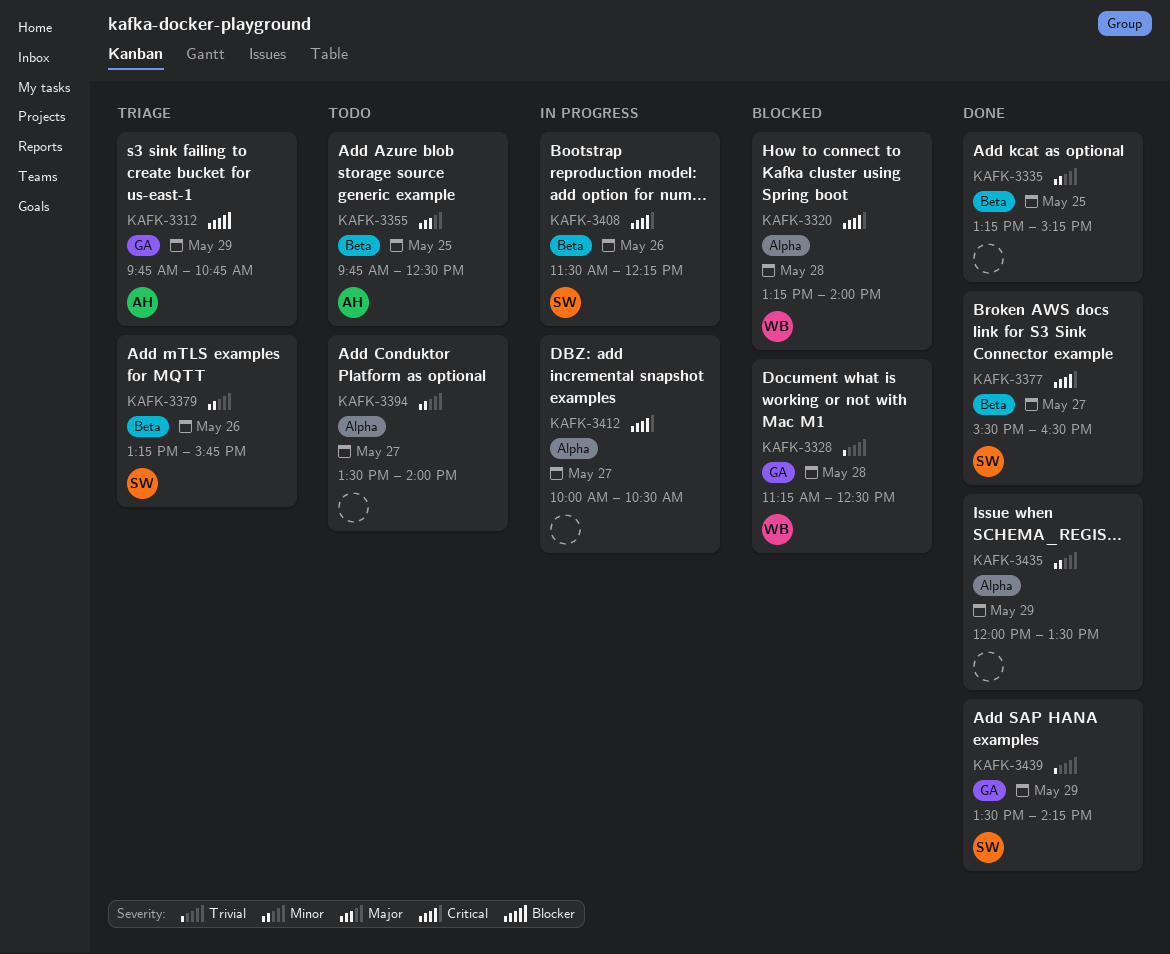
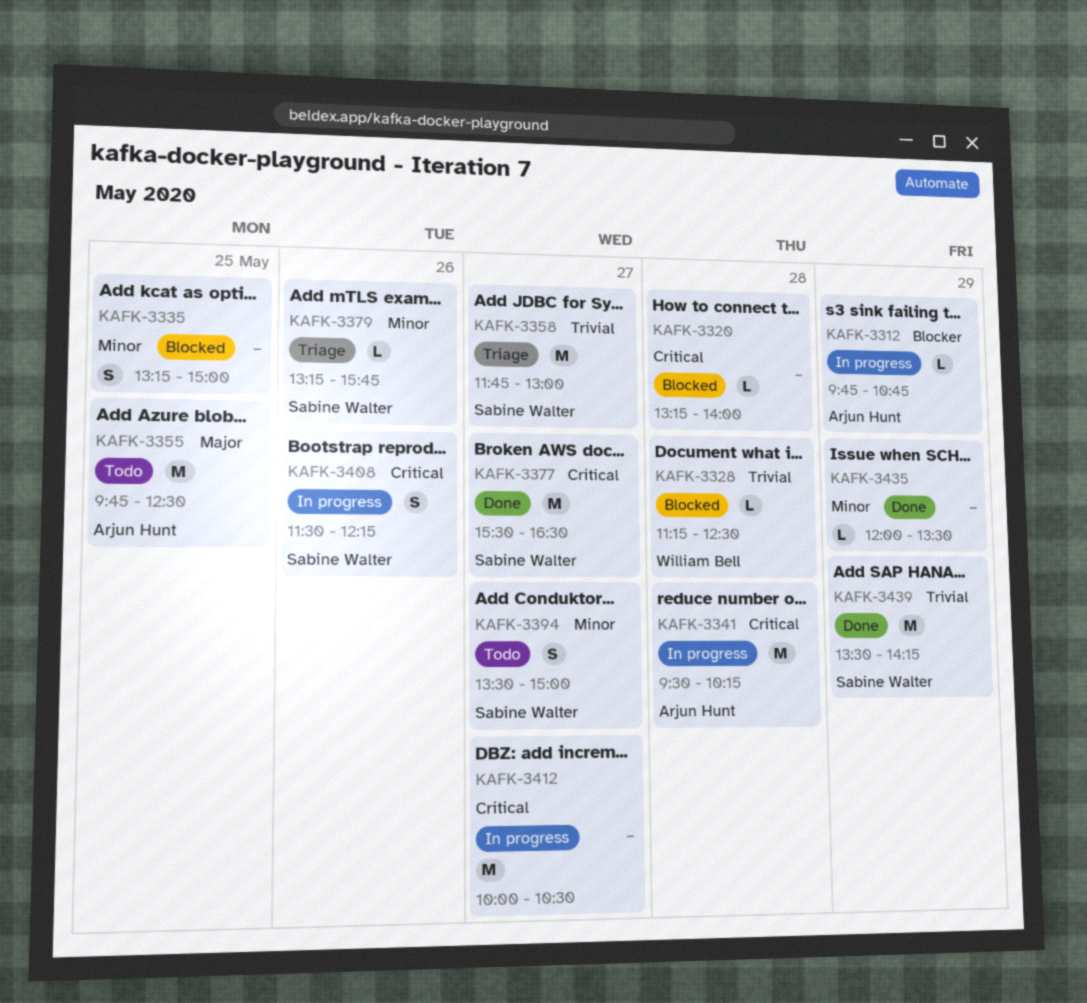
KAFK-3312, status: Triage -> In progress
KAFK-3320, owner: William Bell -> none
KAFK-3335, status: Done -> Blocked
KAFK-3335, ends: 15:15 -> 15:00
KAFK-3341: none -> present
KAFK-3358: none -> present
KAFK-3394, owner: none -> Sabine Walter
KAFK-3394, ends: 14:00 -> 15:00

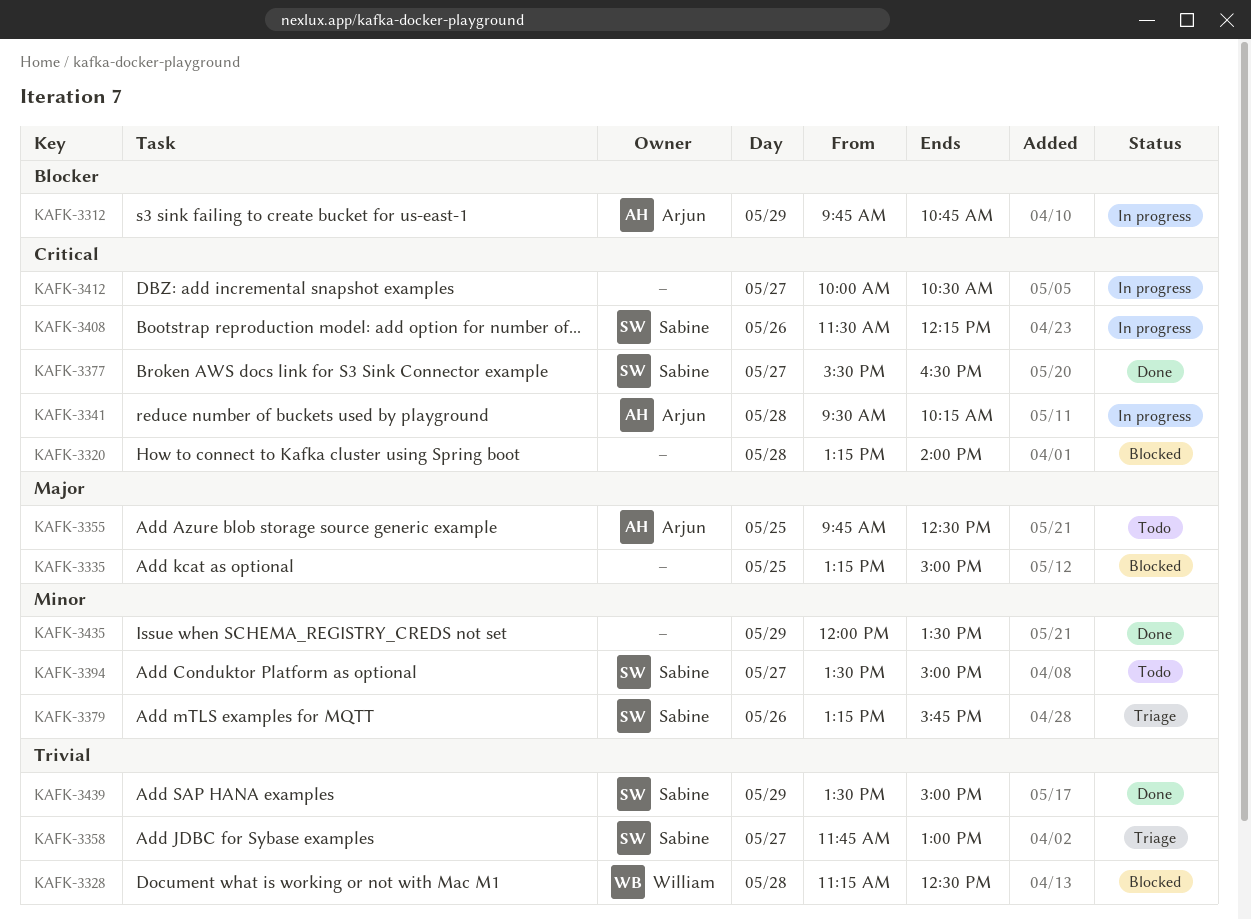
KAFK-3335, priority: Minor -> Major
KAFK-3439, ends: 14:15 -> 15:00

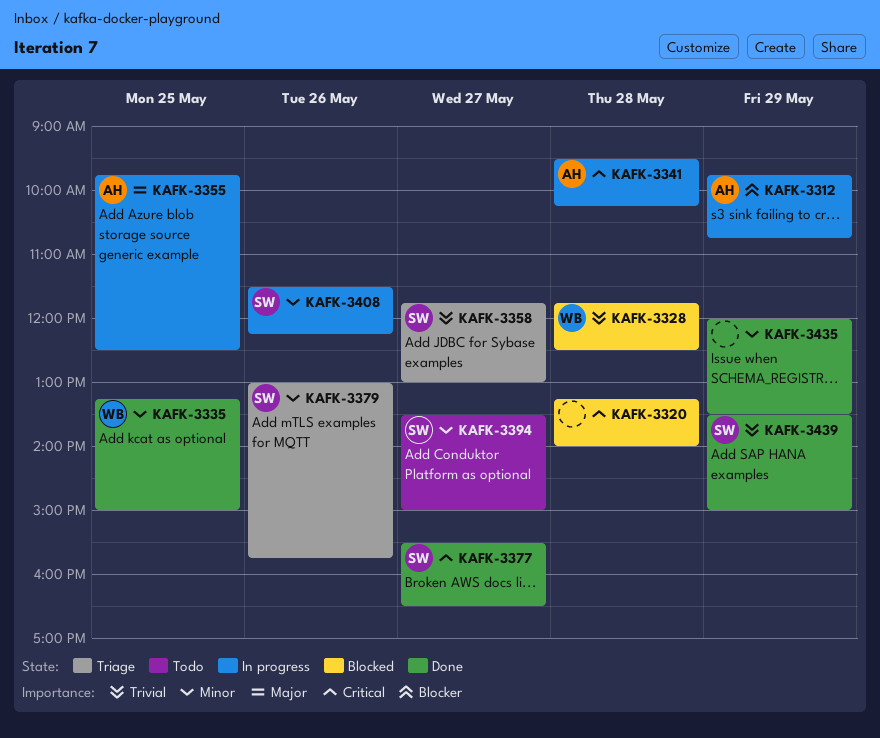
KAFK-3328, begins: 11:15 -> 11:45
KAFK-3335, status: Blocked -> Done
KAFK-3335, owner: none -> William
KAFK-3335, priority: Major -> Minor
KAFK-3355, status: Todo -> In progress
KAFK-3379, begins: 13:15 -> 13:00
KAFK-3408, priority: Critical -> Minor
KAFK-3412: present -> none

